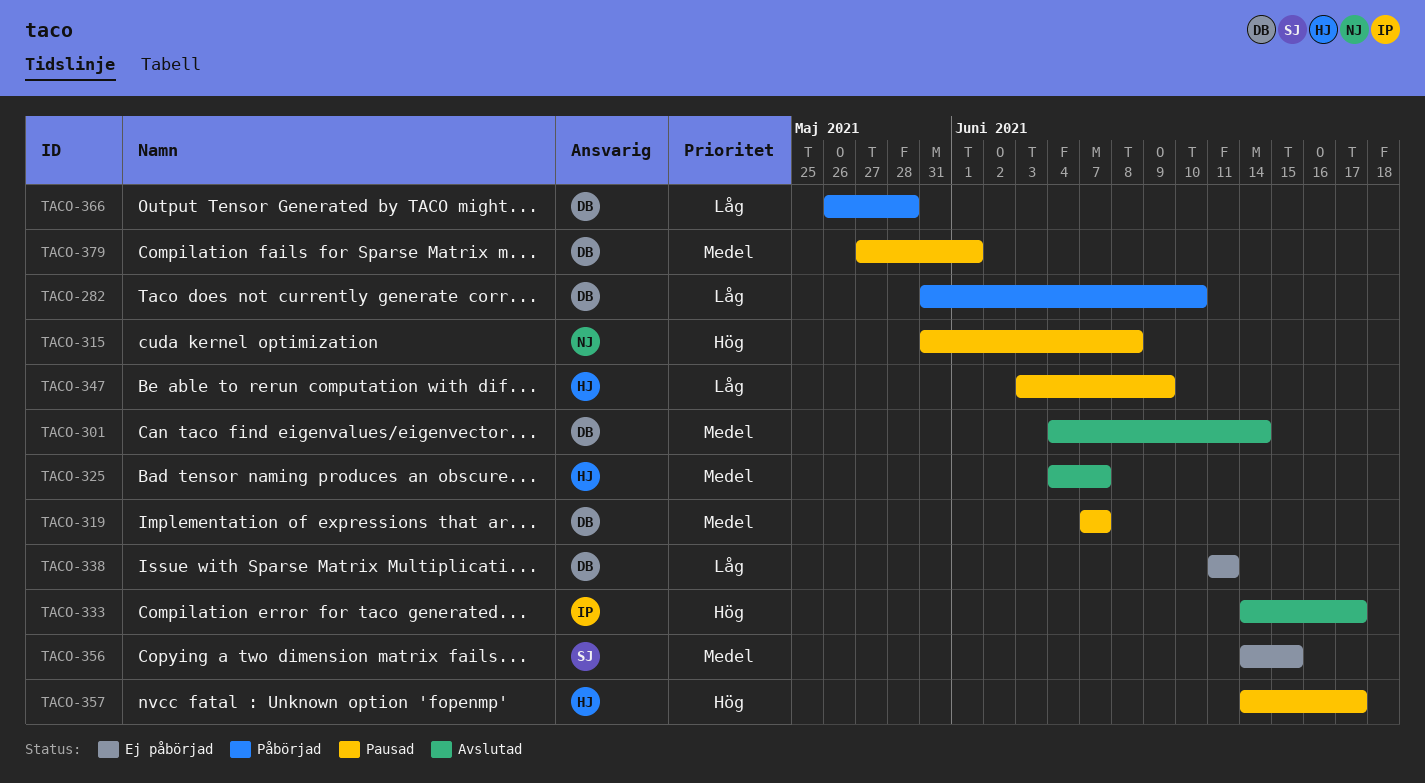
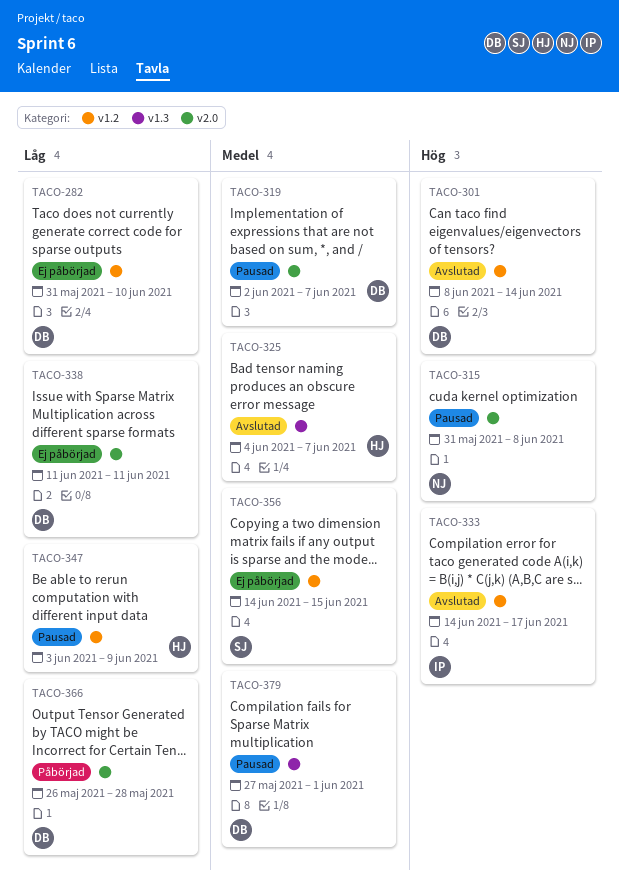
TACO-282, status: Påbörjad -> Ej påbörjad
TACO-301, priority: Medel -> Hög
TACO-301, start: Jun 4 -> Jun 8
TACO-319, start: Jun 7 -> Jun 2
TACO-357: present -> none

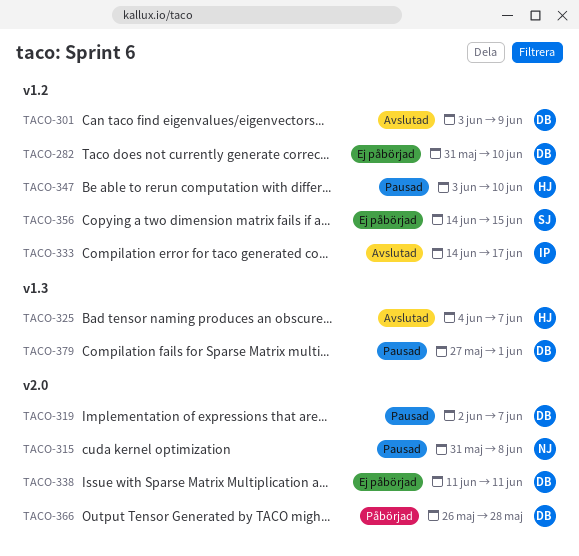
TACO-301, start: Jun 8 -> Jun 3
TACO-301, due: Jun 14 -> Jun 9
TACO-347, due: Jun 9 -> Jun 10

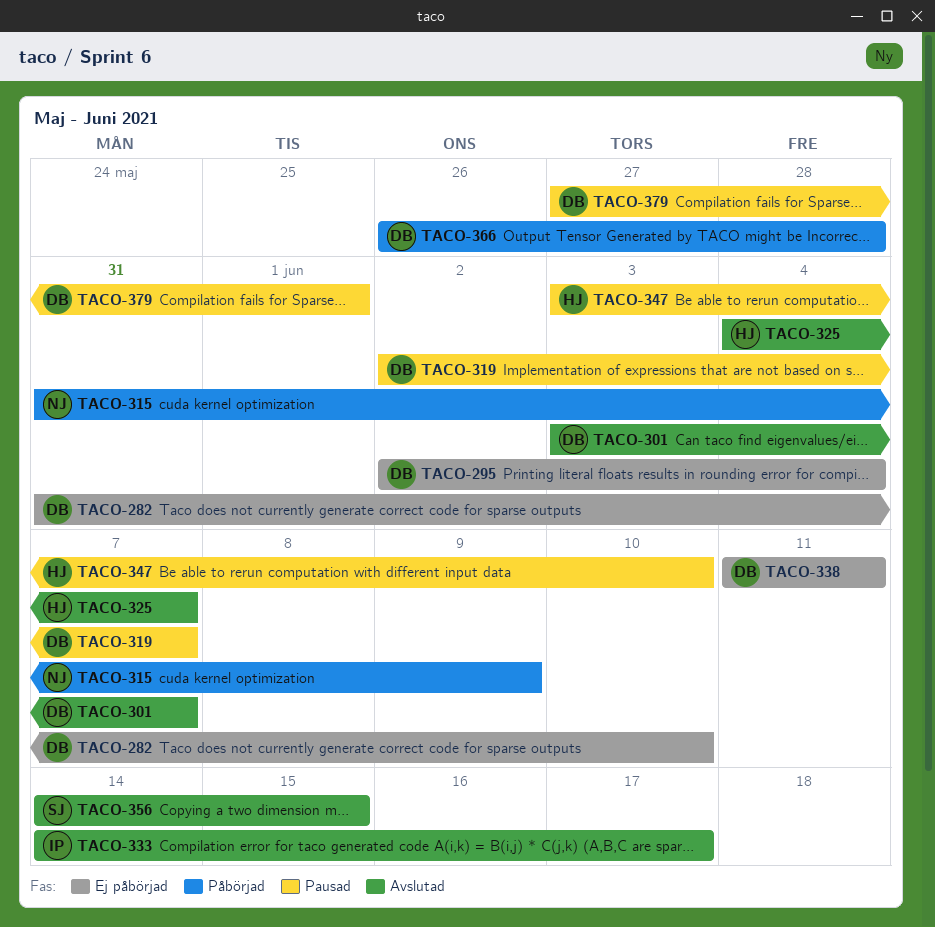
TACO-295: none -> present
TACO-301, due: Jun 9 -> Jun 7
TACO-315, status: Pausad -> Påbörjad
TACO-315, due: Jun 8 -> Jun 9
TACO-356, status: Ej påbörjad -> Avslutad

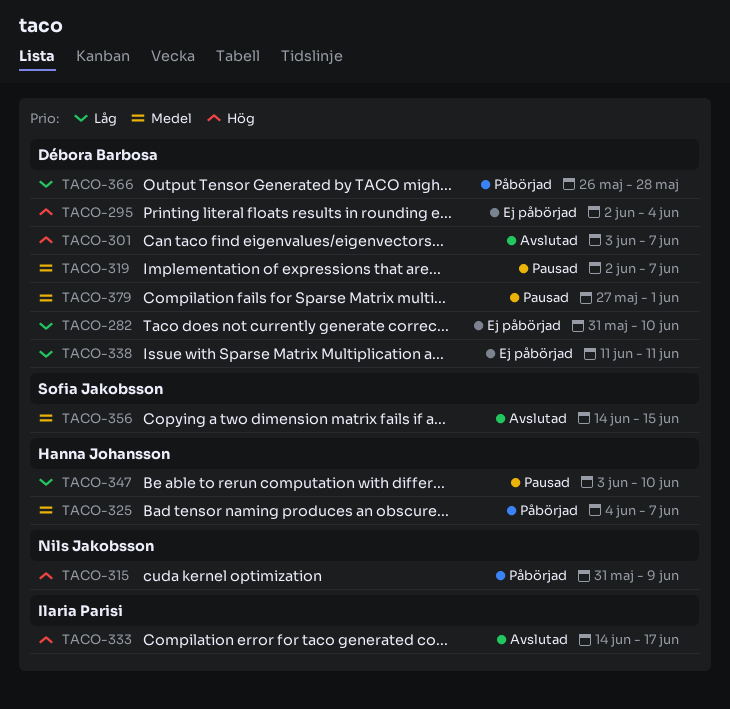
TACO-325, status: Avslutad -> Påbörjad

